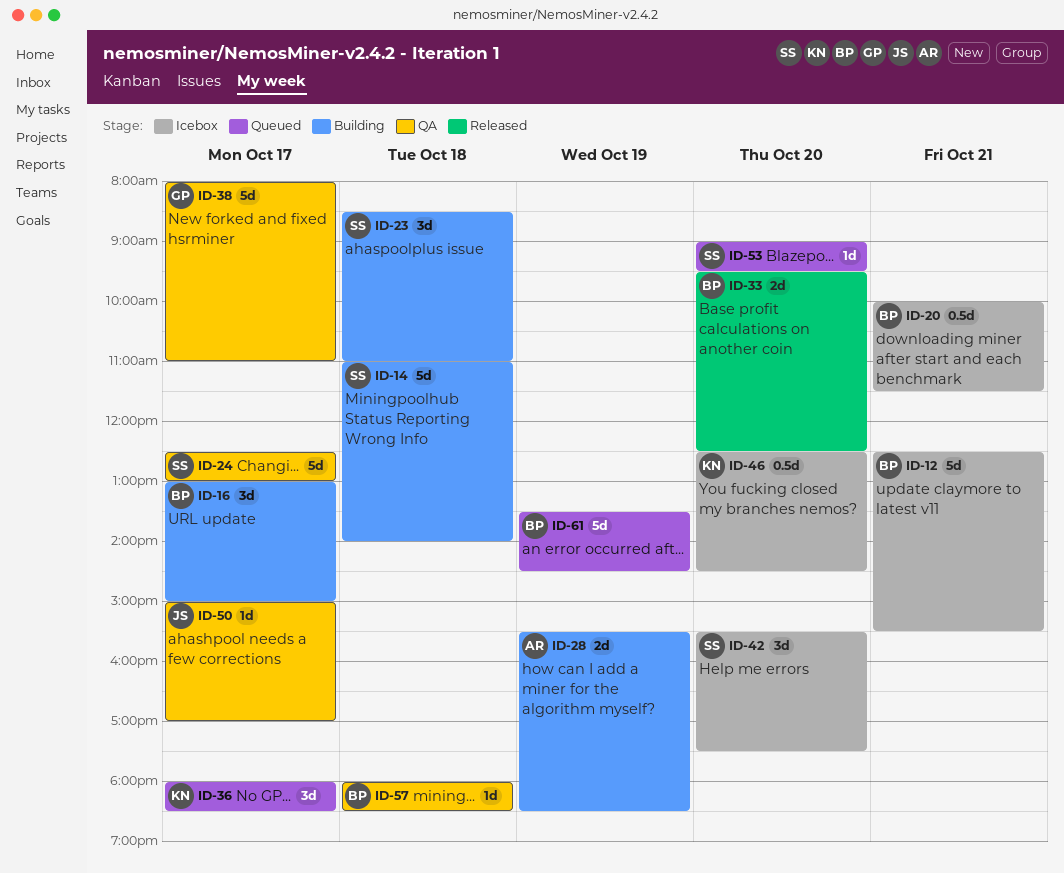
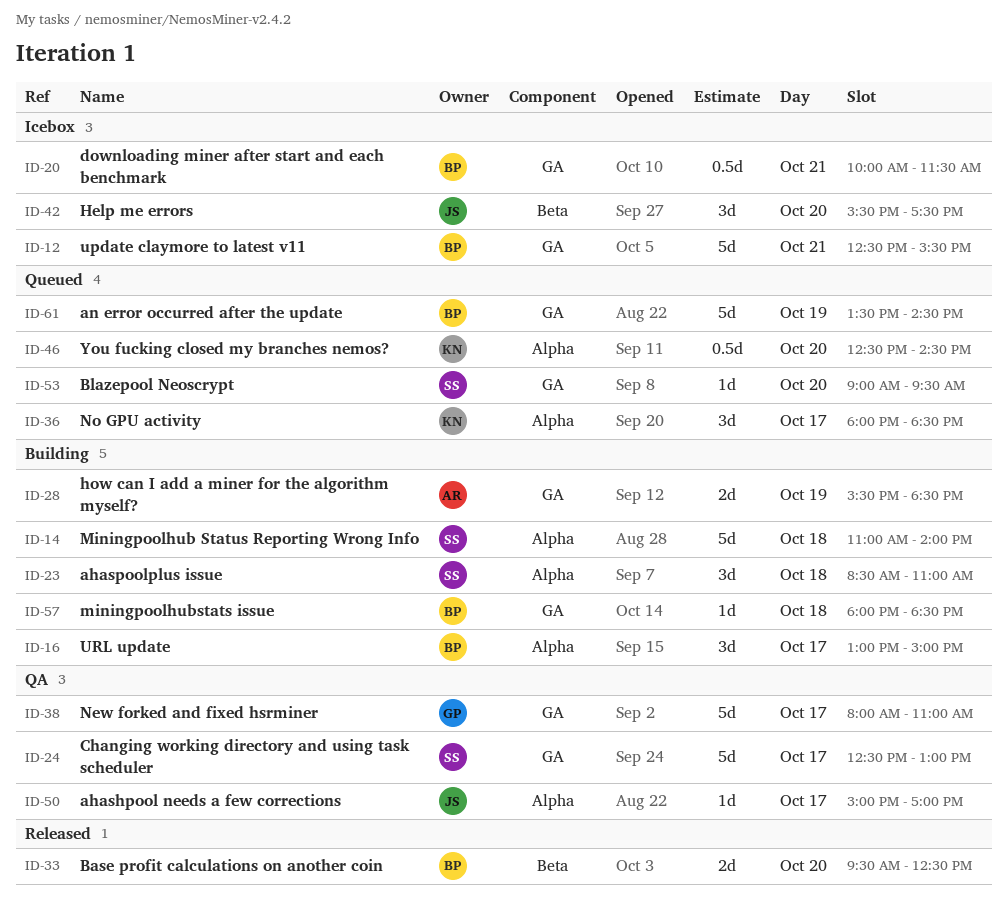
ID-42, owner: SS -> JS
ID-46, status: Icebox -> Queued
ID-57, status: QA -> Building

